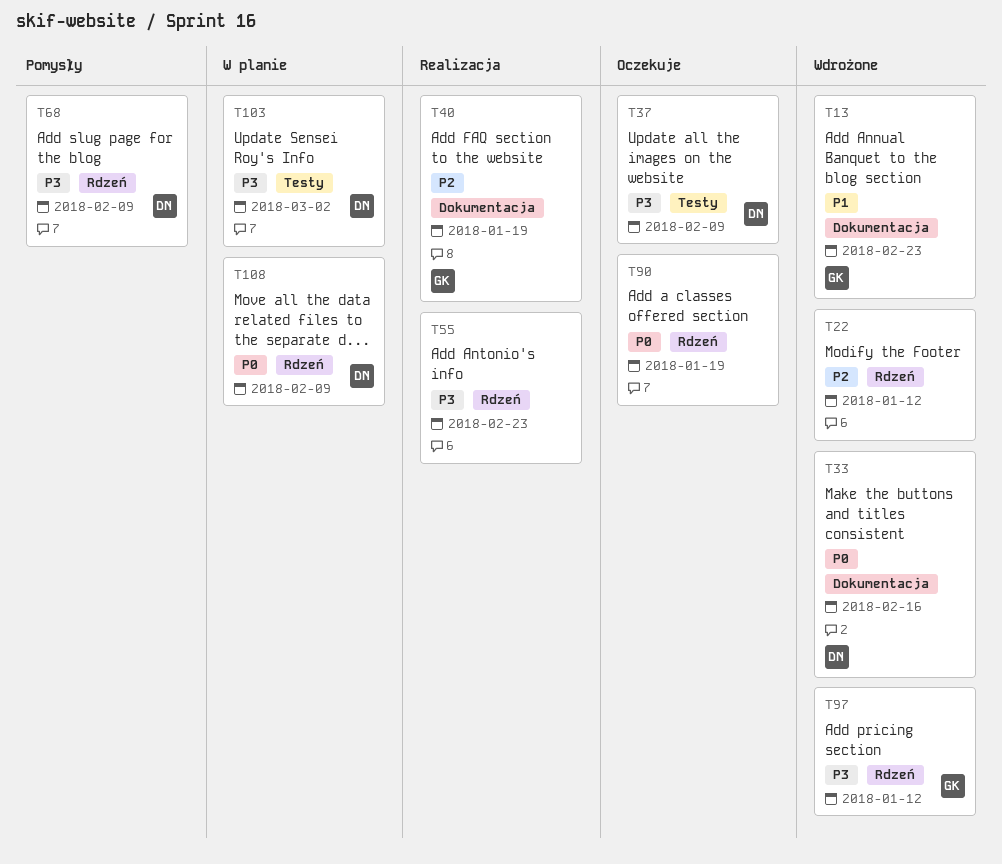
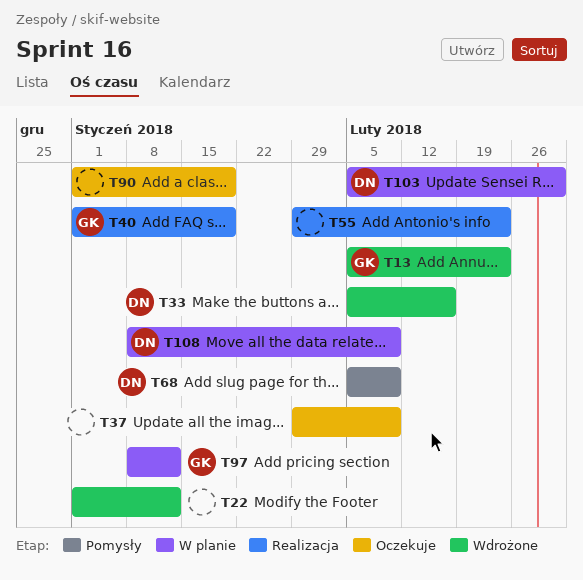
T37, owner: DN -> none
T97, status: Wdrożone -> W planie

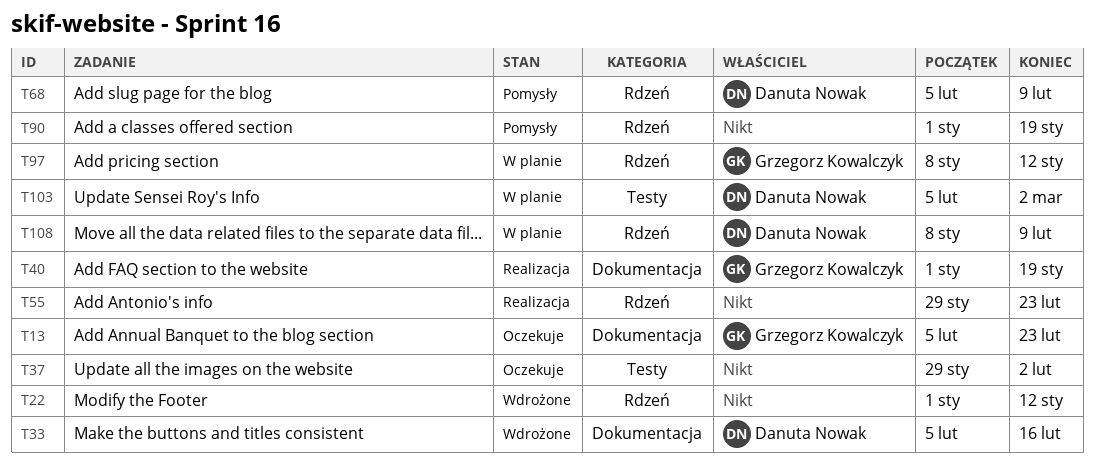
T13, status: Wdrożone -> Oczekuje
T37, due: Feb 9 -> Feb 2
T90, status: Oczekuje -> Pomysły

